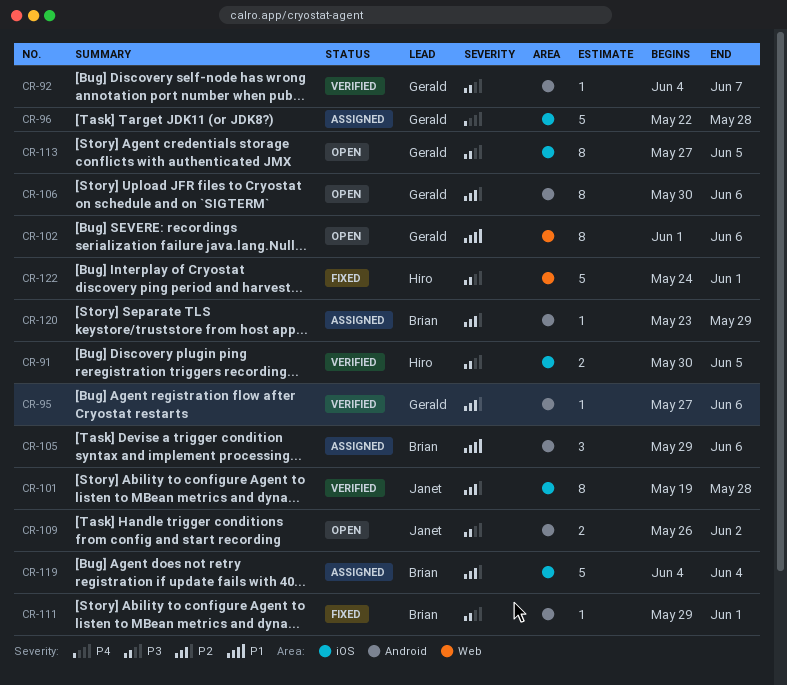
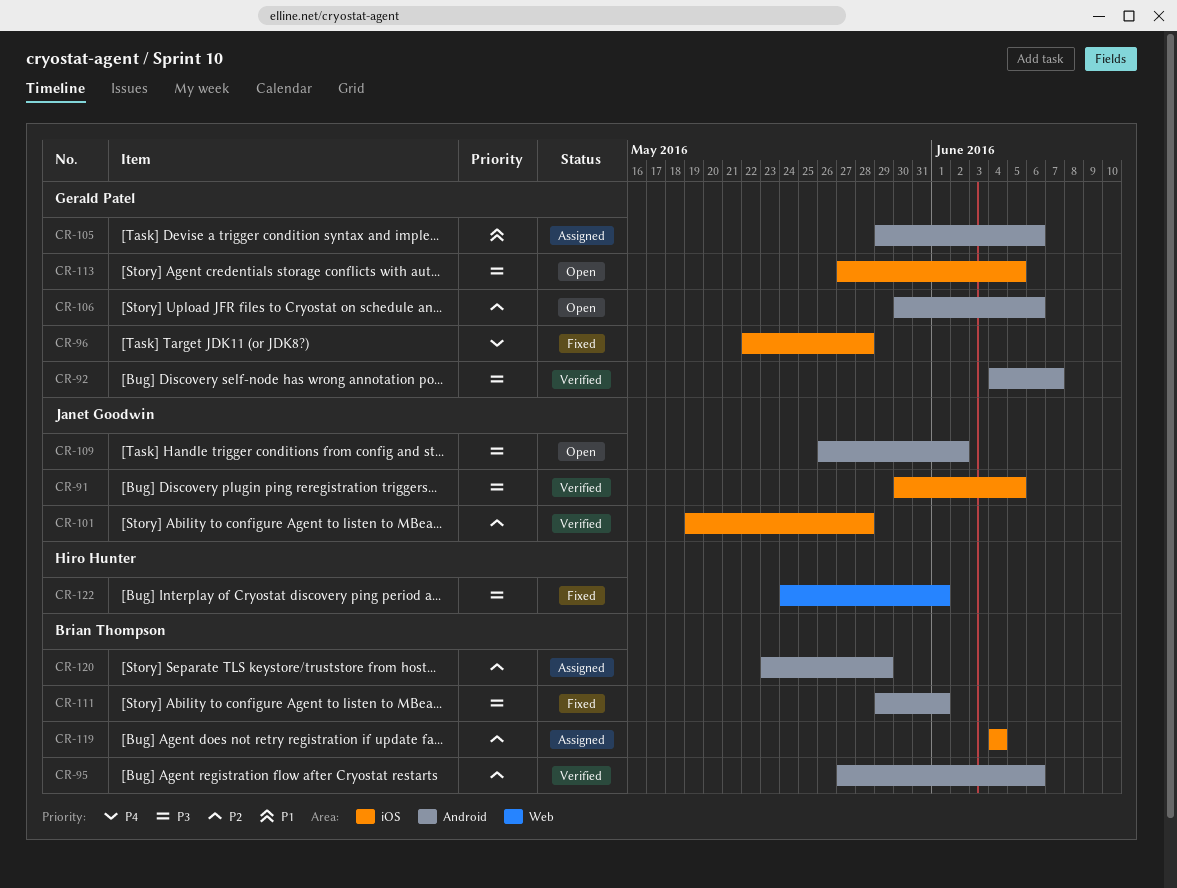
CR-91, owner: Hiro Hunter -> Janet Goodwin
CR-95, owner: Gerald Patel -> Brian Thompson
CR-96, status: Assigned -> Fixed
CR-102: present -> none
CR-105, owner: Brian Thompson -> Gerald Patel

